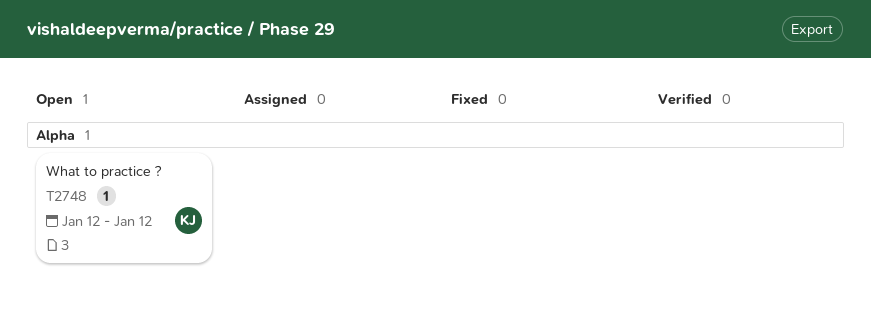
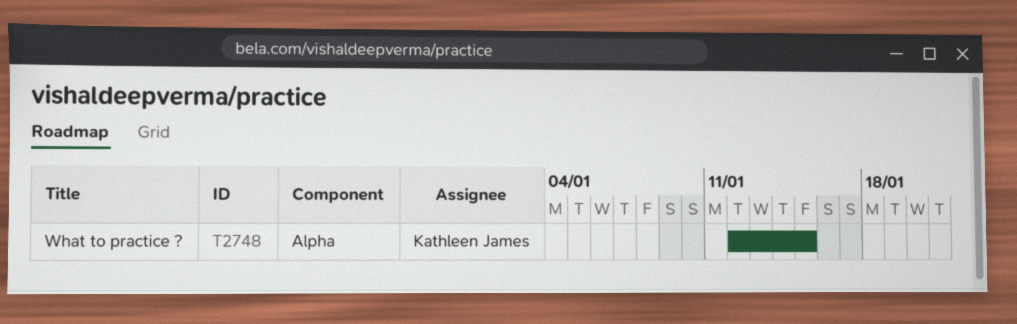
T2748, due: Jan 12 -> Jan 15

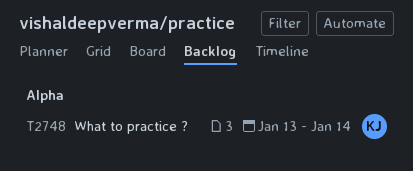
T2748, start: Jan 12 -> Jan 13
T2748, due: Jan 15 -> Jan 14

